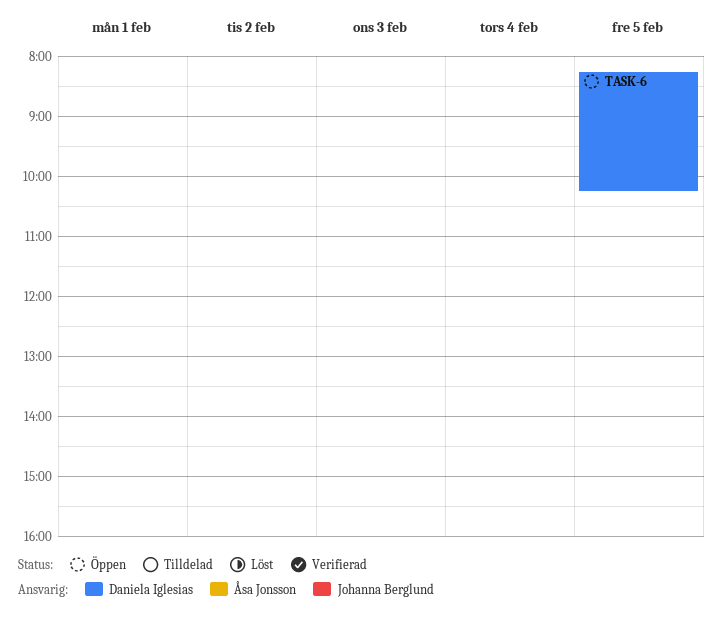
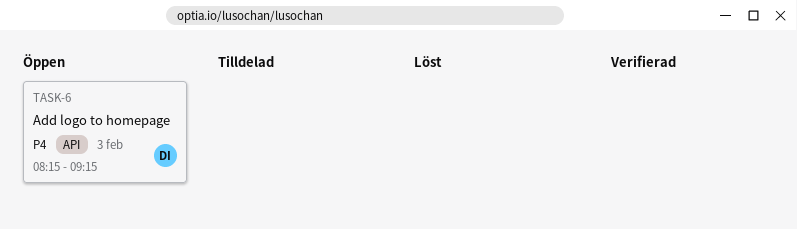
TASK-6, day: Feb 5 -> Feb 3
TASK-6, ends: 10:15 -> 09:15

